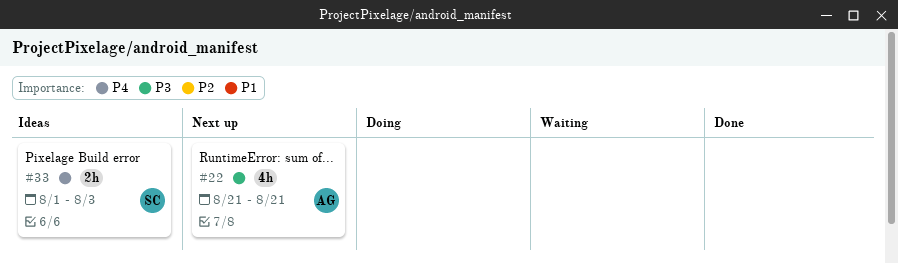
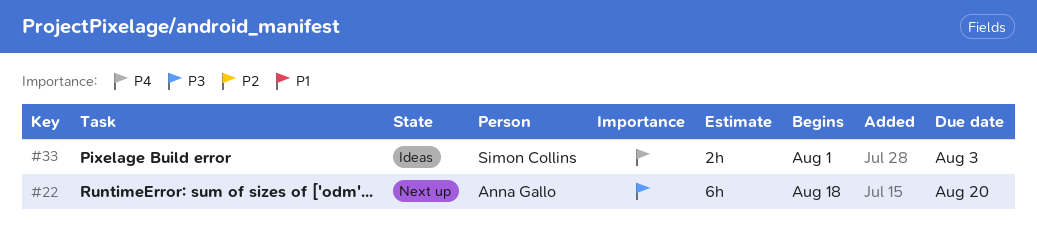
#22, estimate: 4h -> 6h
#22, start: Aug 21 -> Aug 18
#22, due: Aug 21 -> Aug 20

